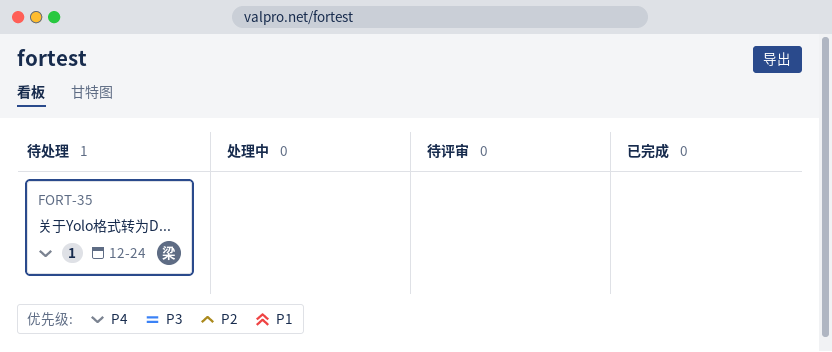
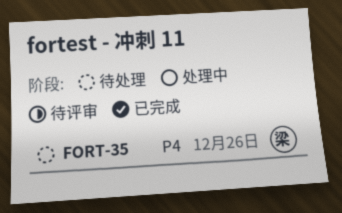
FORT-35, due: Dec 24 -> Dec 26

